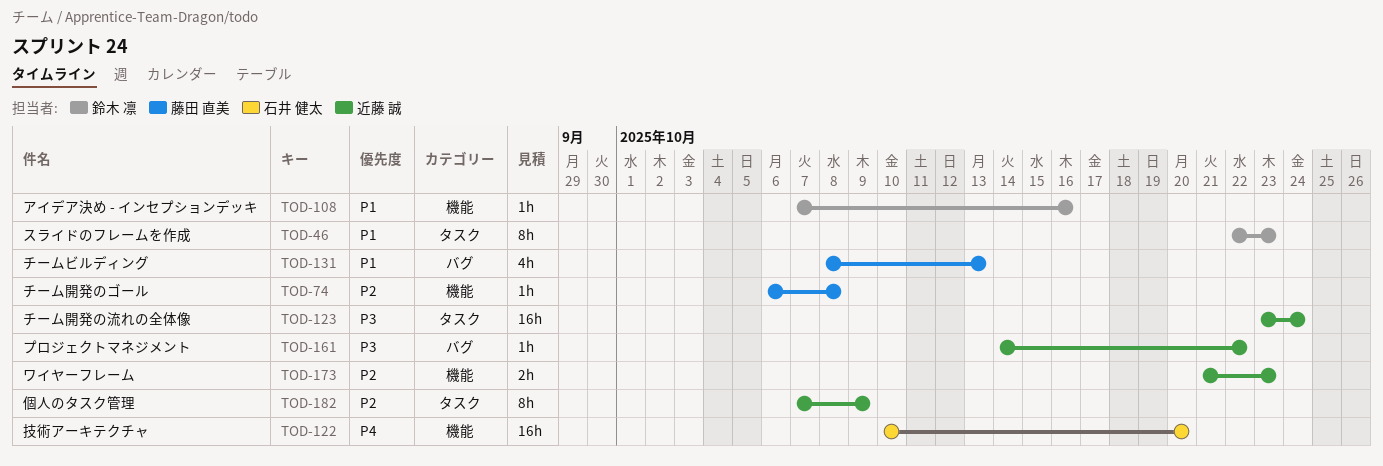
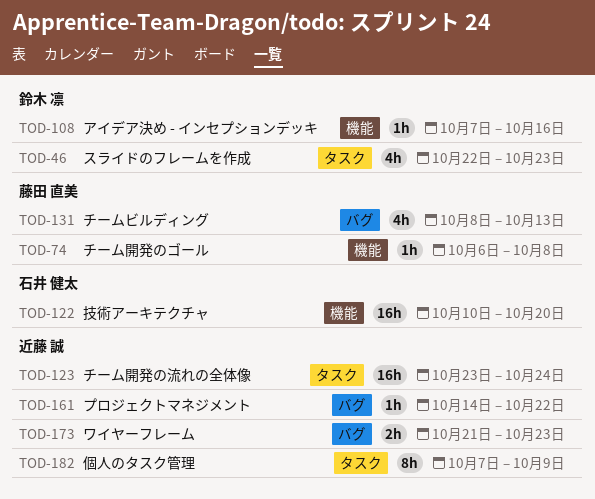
TOD-46, estimate: 8h -> 4h
TOD-173, label: 機能 -> バグ

